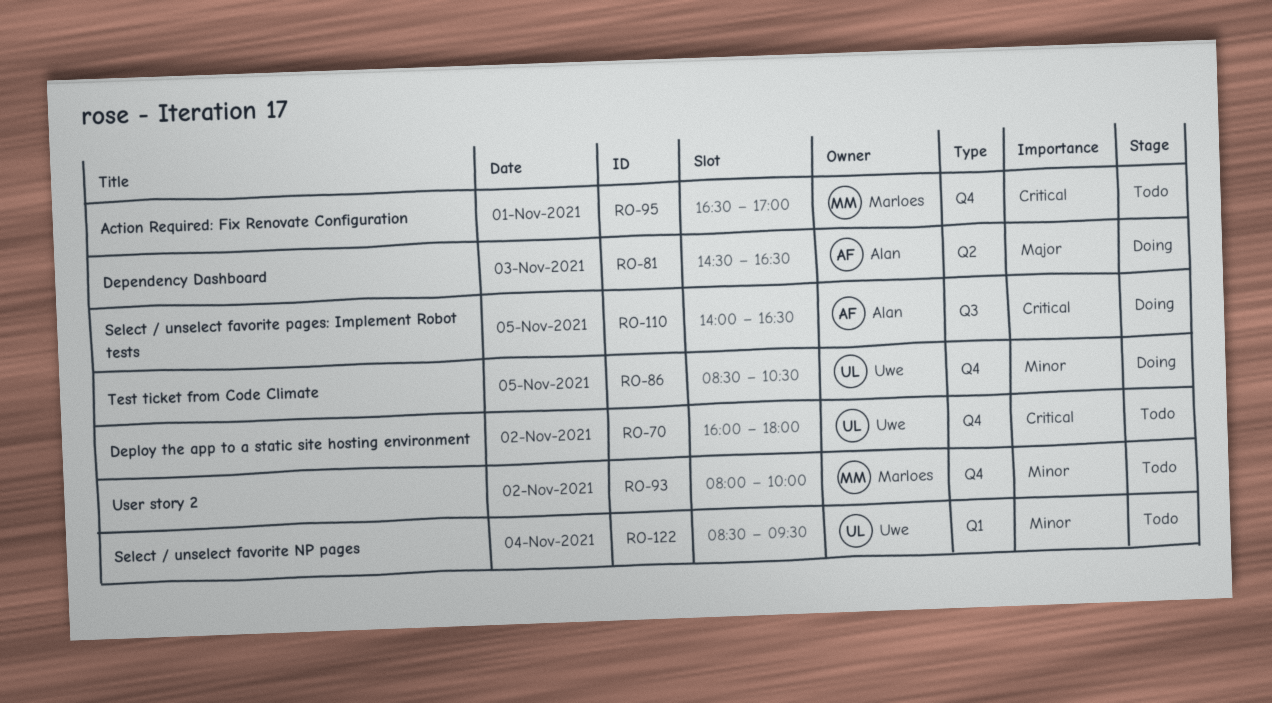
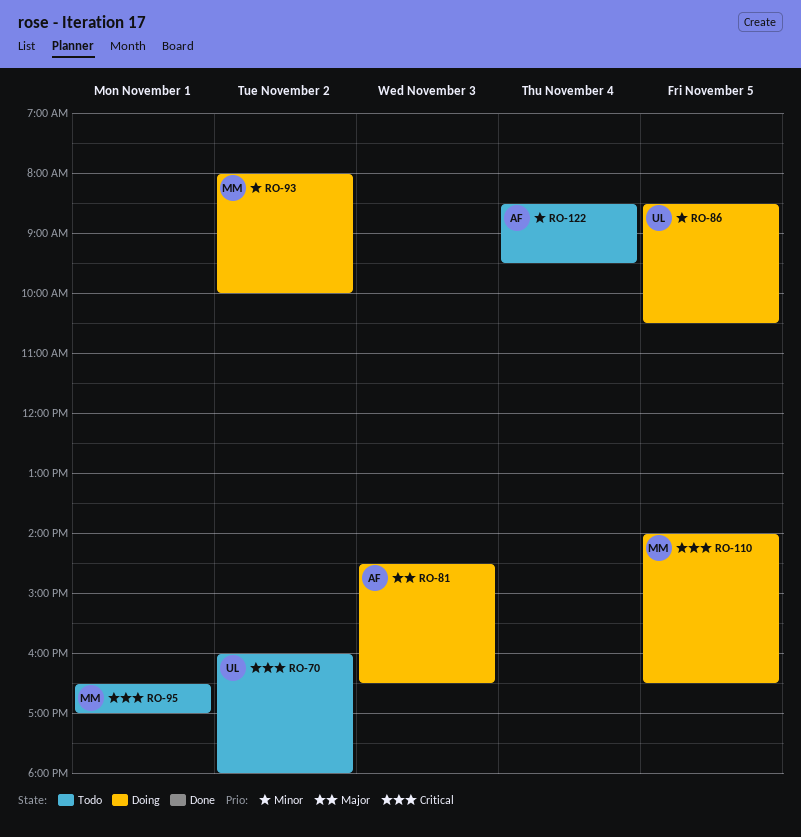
RO-93, status: Todo -> Doing
RO-110, owner: Alan -> Marloes
RO-122, owner: Uwe -> Alan

